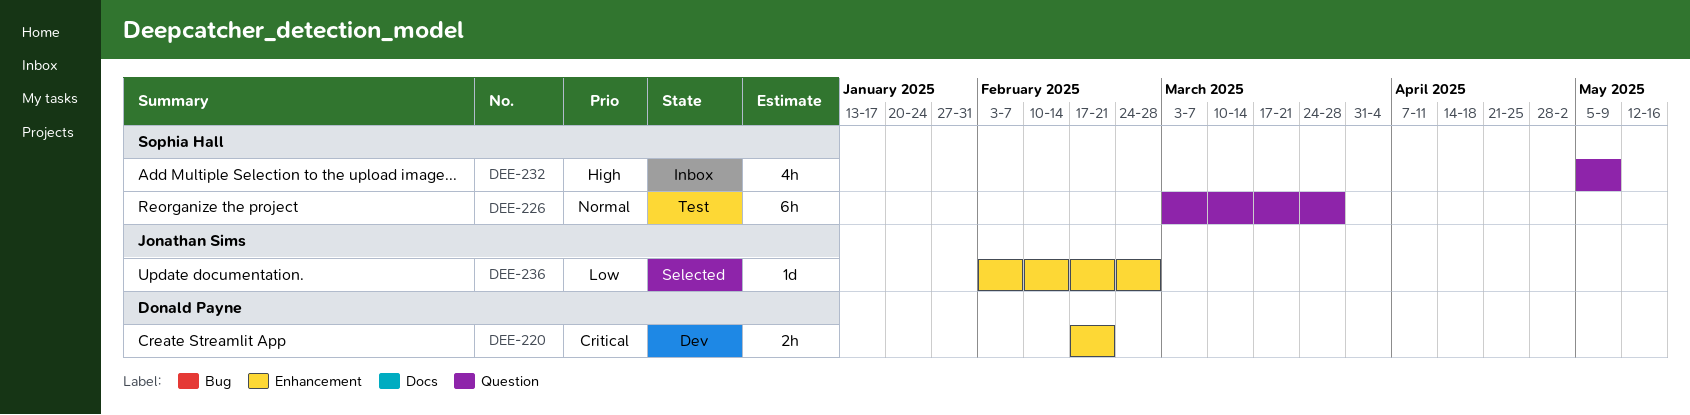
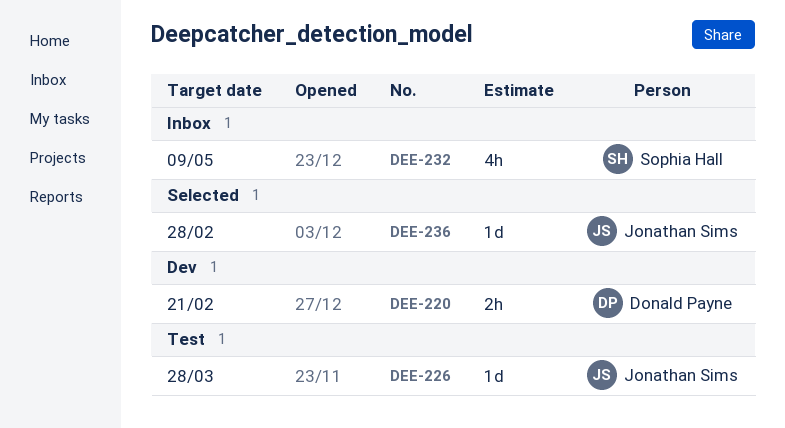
DEE-226, owner: Sophia Hall -> Jonathan Sims
DEE-226, estimate: 6h -> 1d

